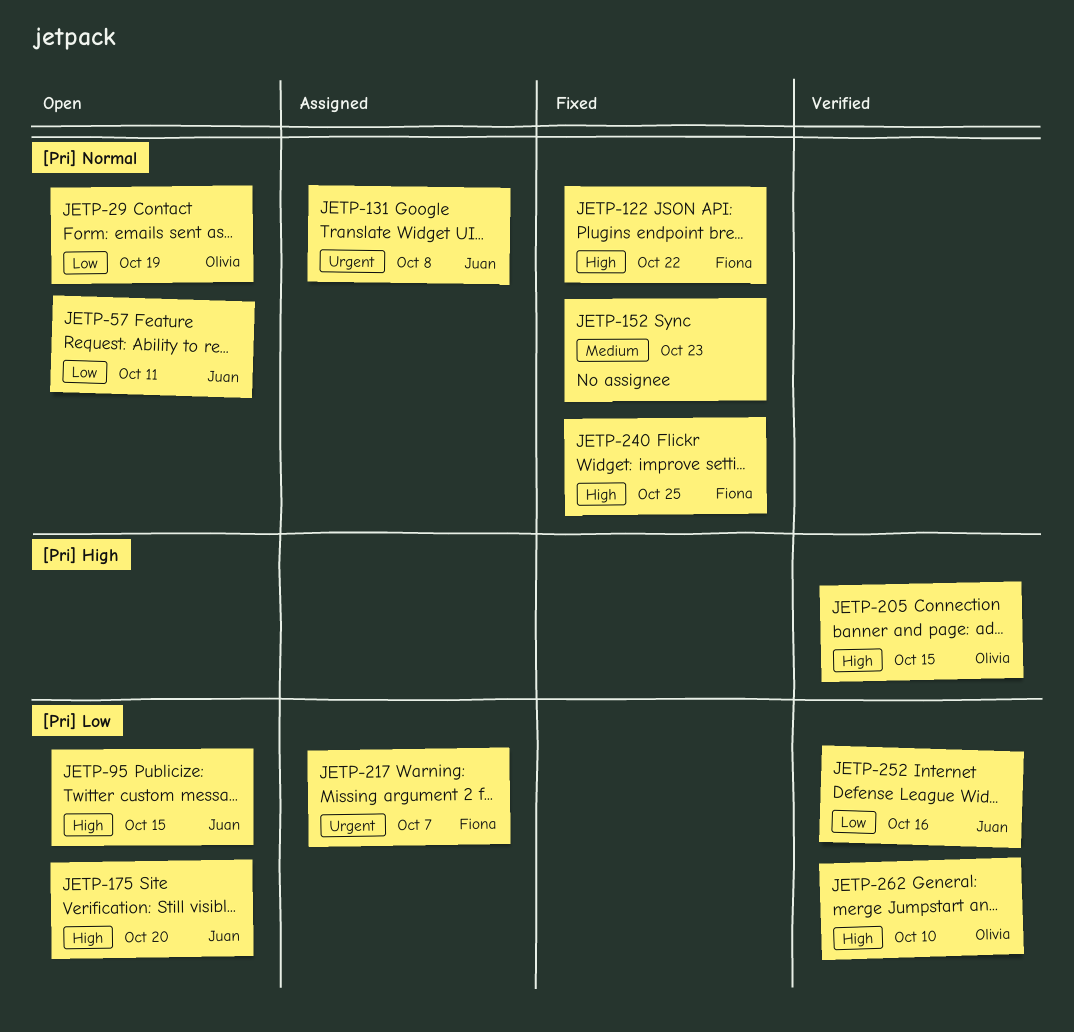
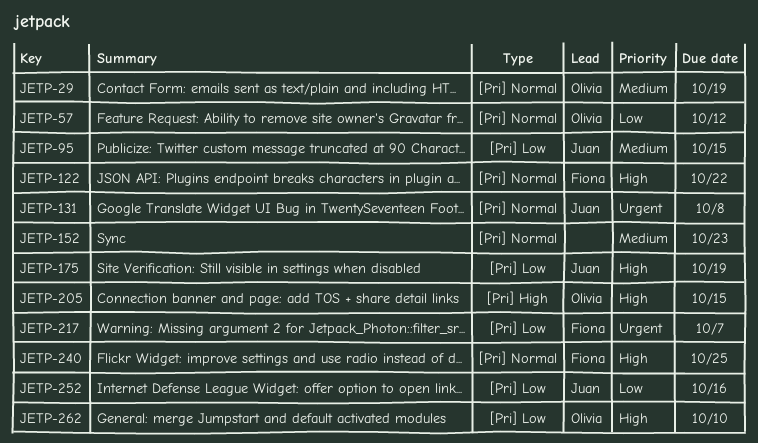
JETP-29, priority: Low -> Medium
JETP-57, owner: Juan -> Olivia
JETP-57, due: Oct 11 -> Oct 12
JETP-95, priority: High -> Medium
JETP-175, due: Oct 20 -> Oct 19

